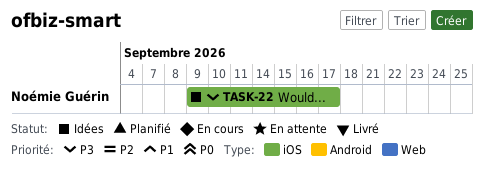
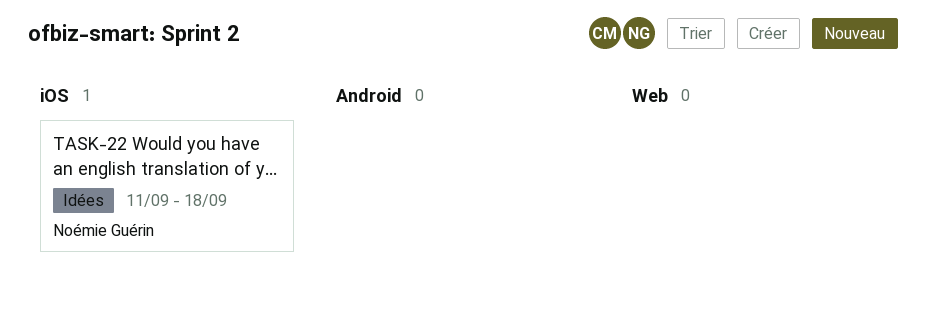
TASK-22, start: Sep 9 -> Sep 11
TASK-22, due: Sep 17 -> Sep 18

